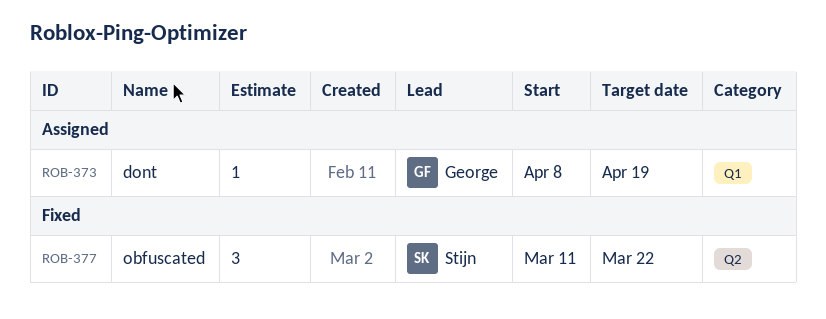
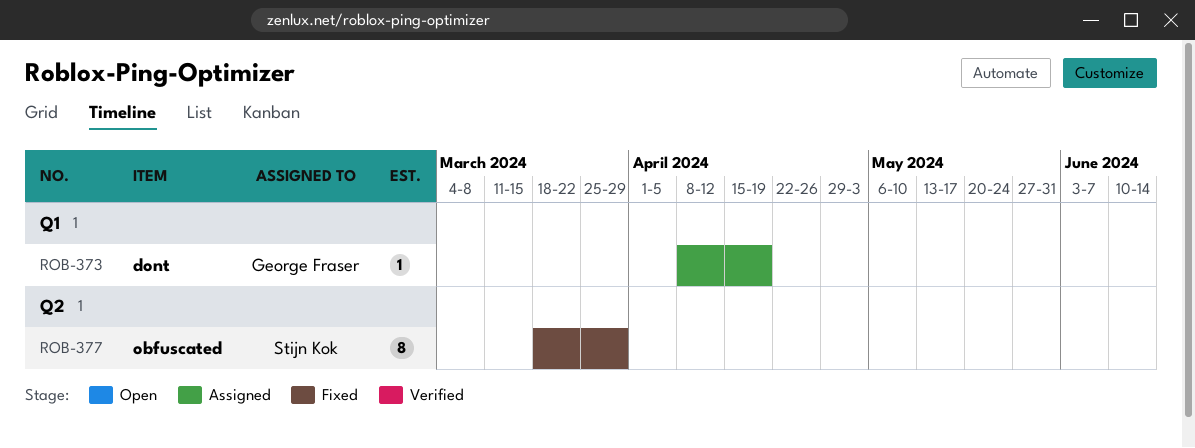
ROB-377, estimate: 3 -> 8
ROB-377, start: Mar 11 -> Mar 18
ROB-377, due: Mar 22 -> Mar 29

